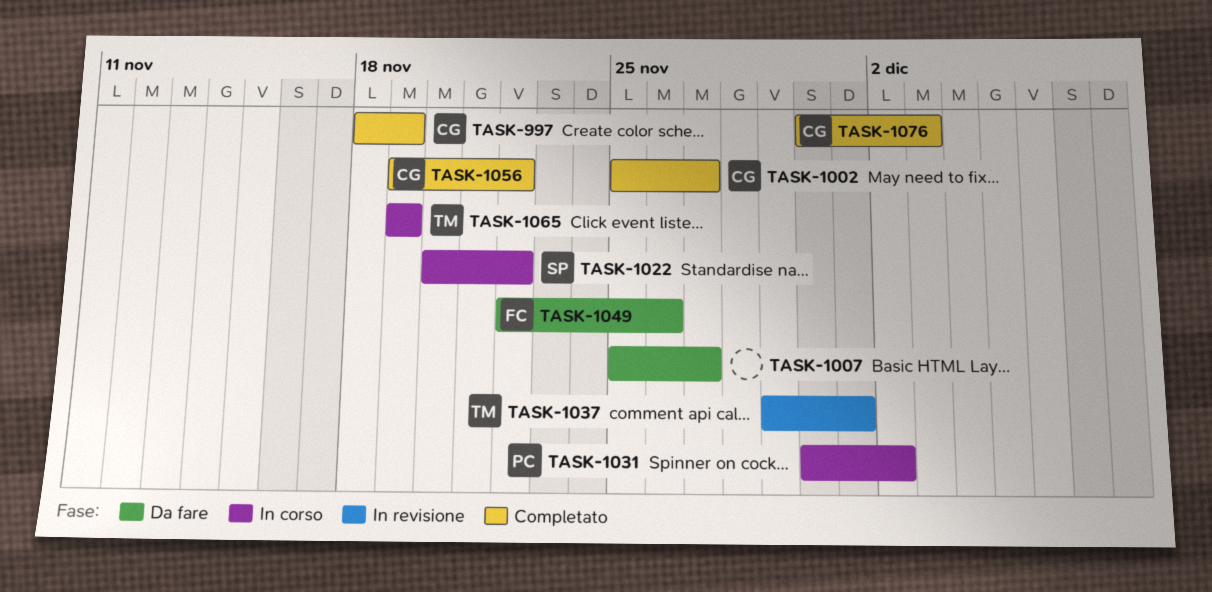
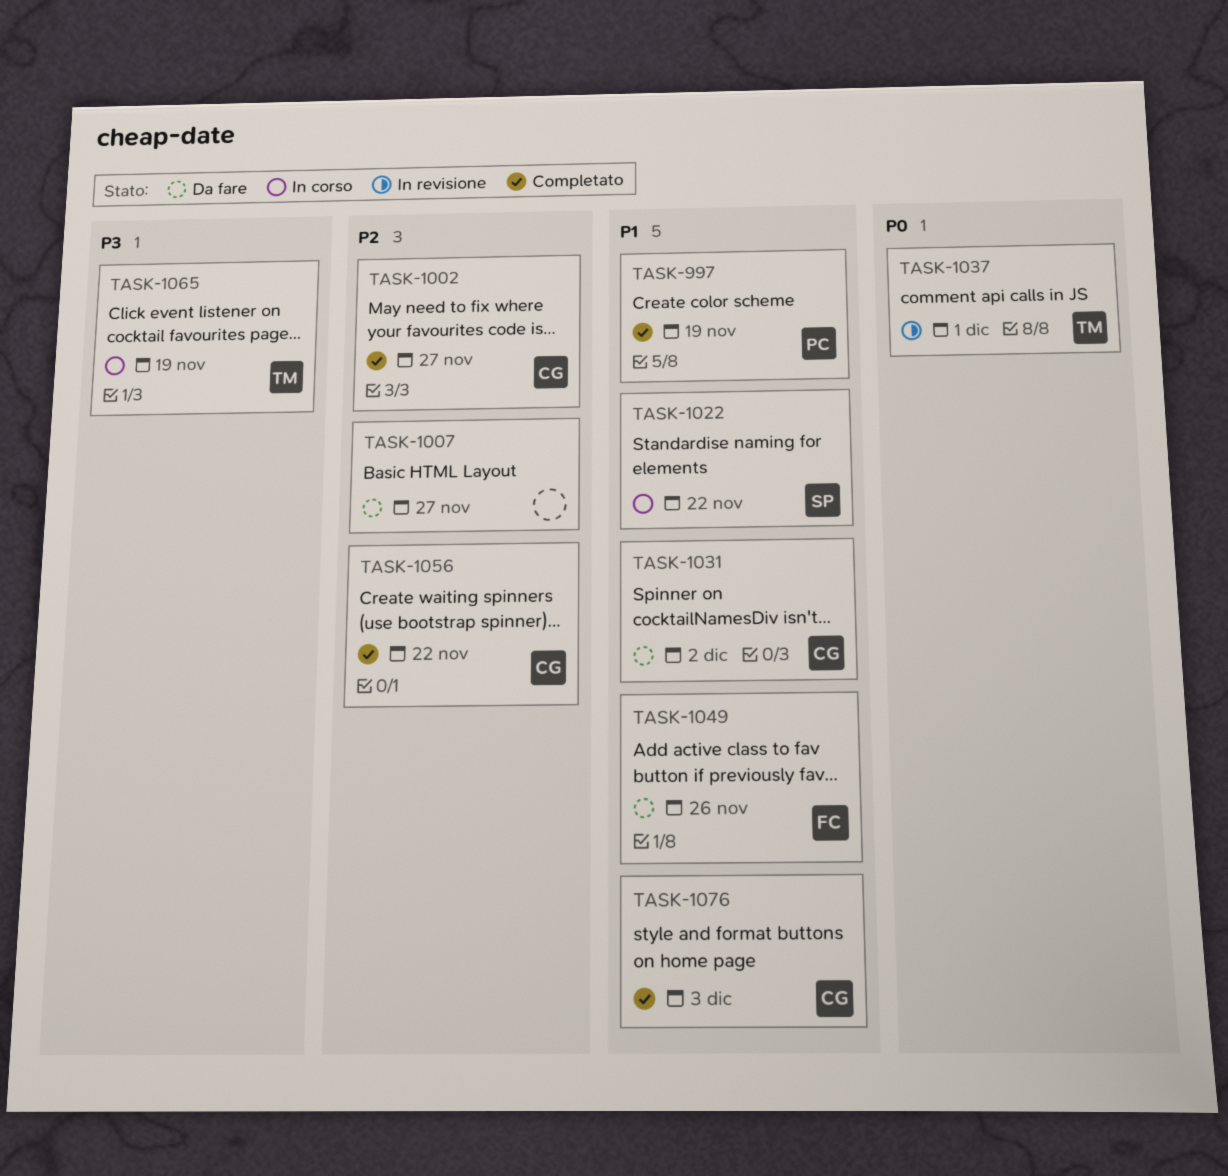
TASK-997, owner: CG -> PC
TASK-1031, status: In corso -> Da fare
TASK-1031, owner: PC -> CG

